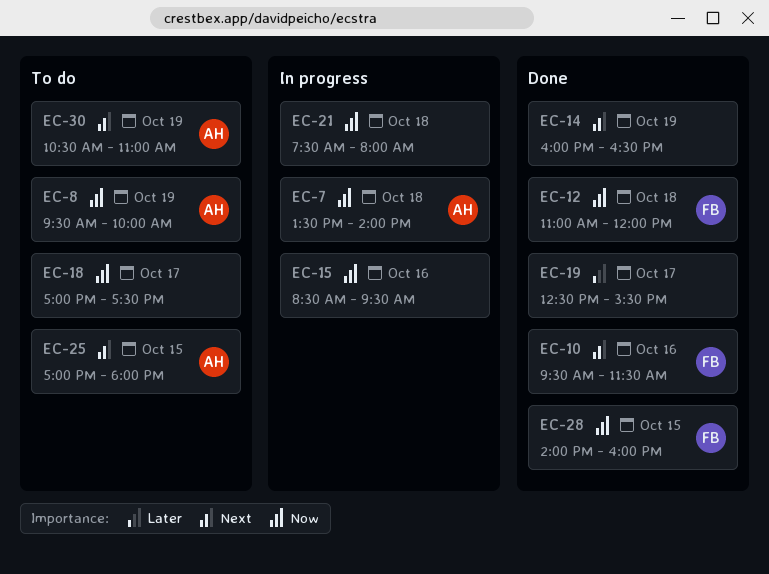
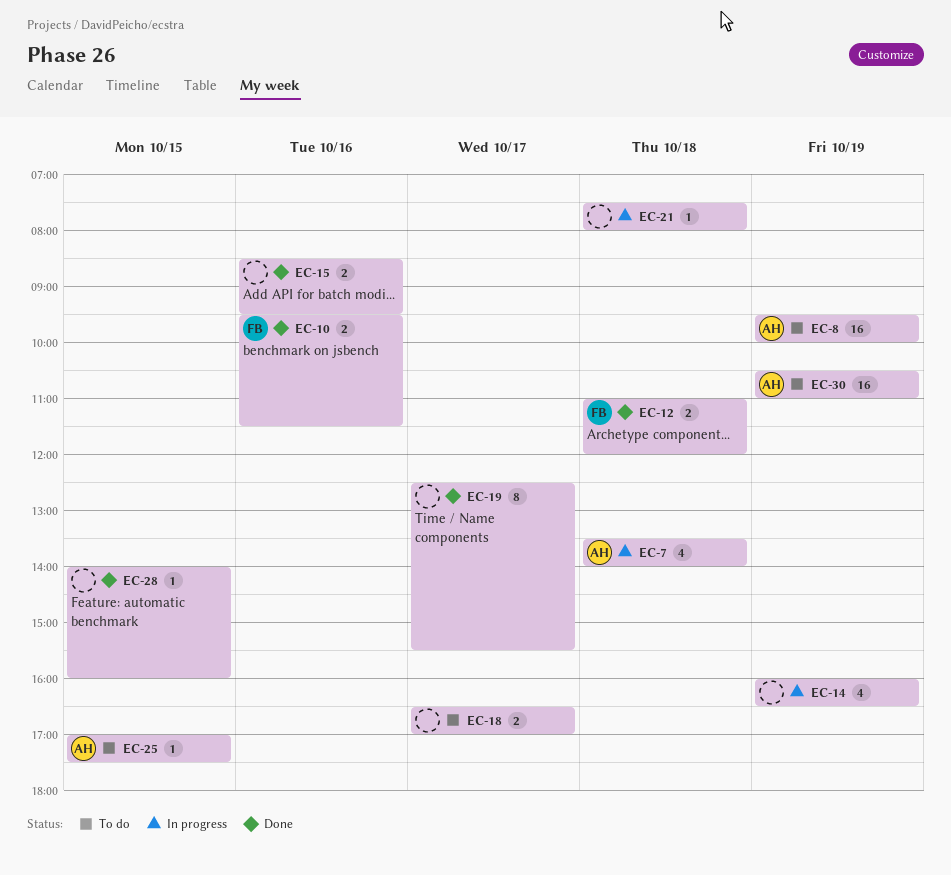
EC-14, status: Done -> In progress
EC-15, status: In progress -> Done
EC-18, begins: 17:00 -> 16:30
EC-18, ends: 17:30 -> 17:00
EC-25, ends: 18:00 -> 17:30
EC-28, owner: FB -> none

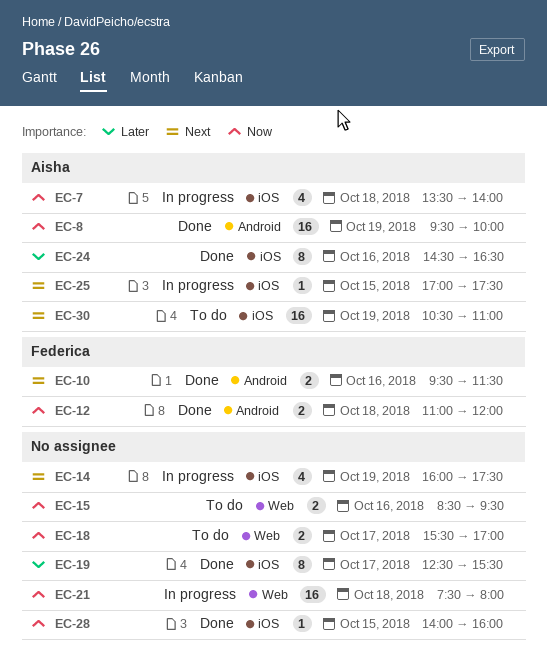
EC-8, status: To do -> Done
EC-14, ends: 16:30 -> 17:30
EC-15, status: Done -> To do
EC-18, begins: 16:30 -> 15:30
EC-21, estimate: 1 -> 16
EC-24: none -> present
EC-25, status: To do -> In progress

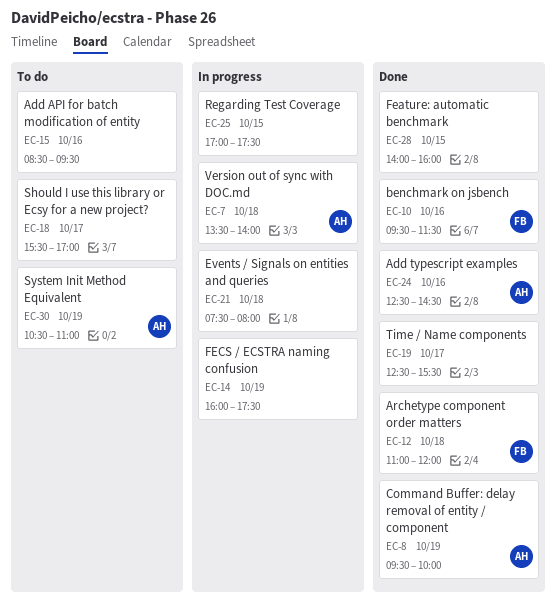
EC-24, begins: 14:30 -> 12:30
EC-24, ends: 16:30 -> 14:30
EC-25, owner: Aisha -> none

